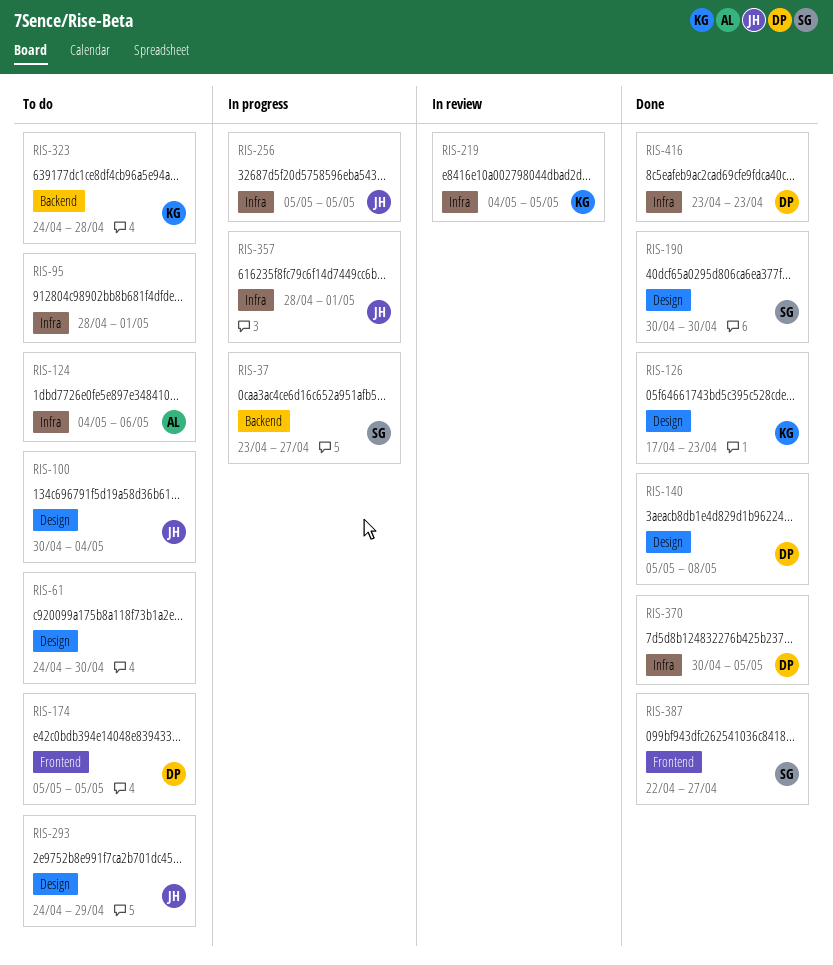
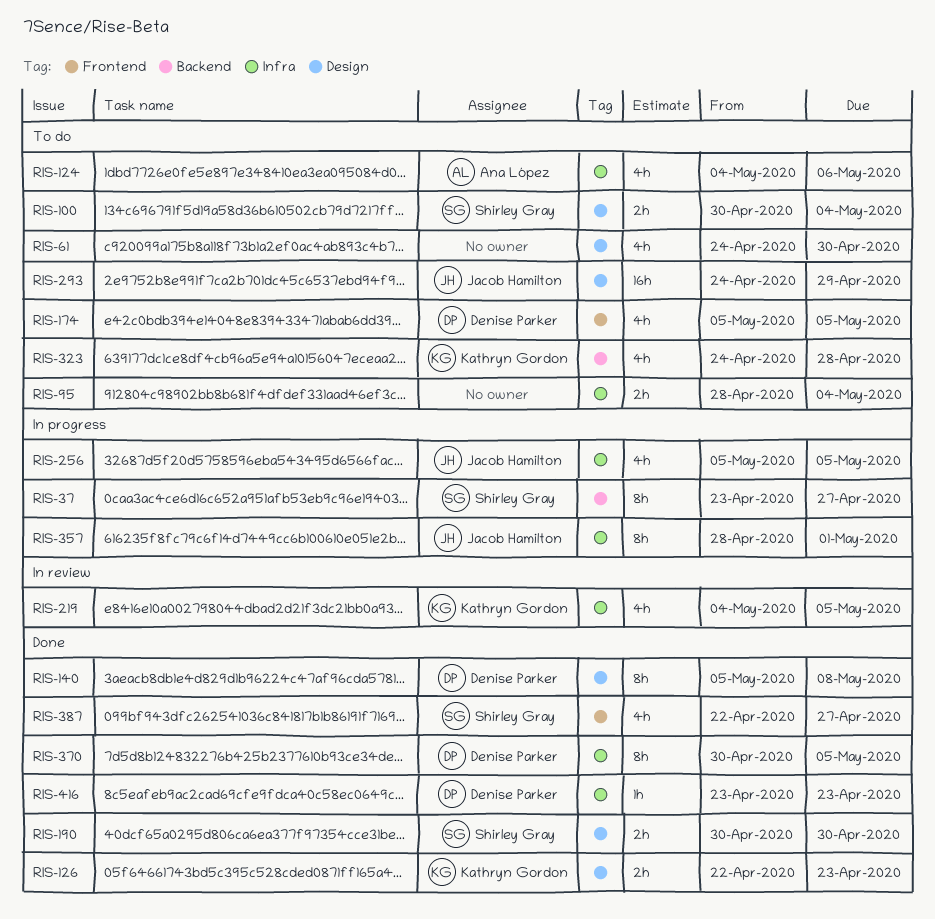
RIS-95, due: May 1 -> May 4
RIS-100, owner: Jacob Hamilton -> Shirley Gray
RIS-126, start: Apr 17 -> Apr 22

